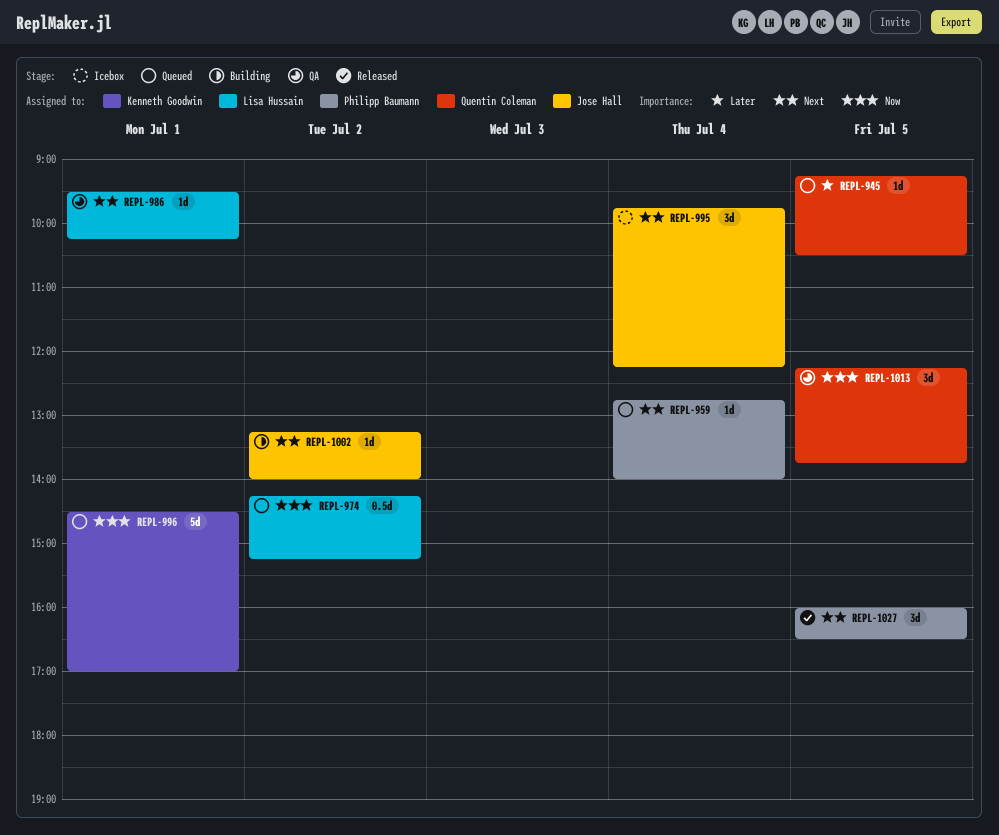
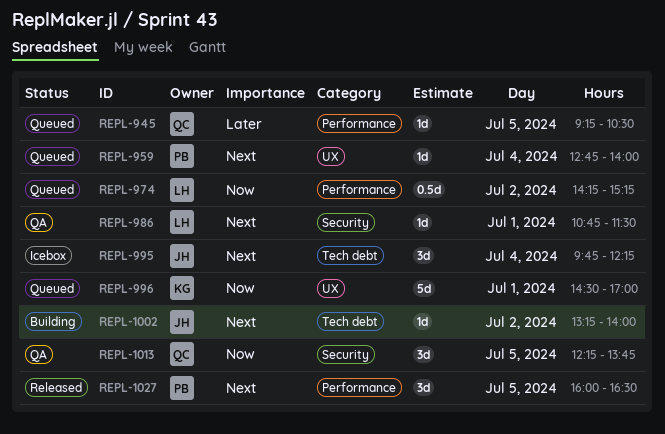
REPL-986, begins: 09:30 -> 10:45
REPL-986, ends: 10:15 -> 11:30

